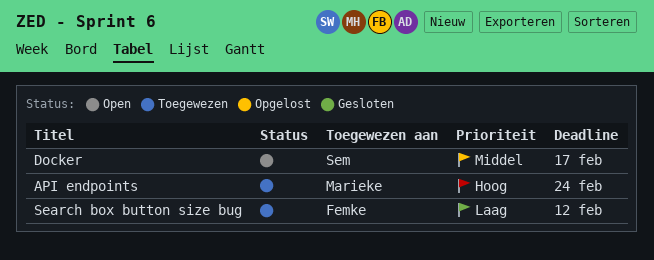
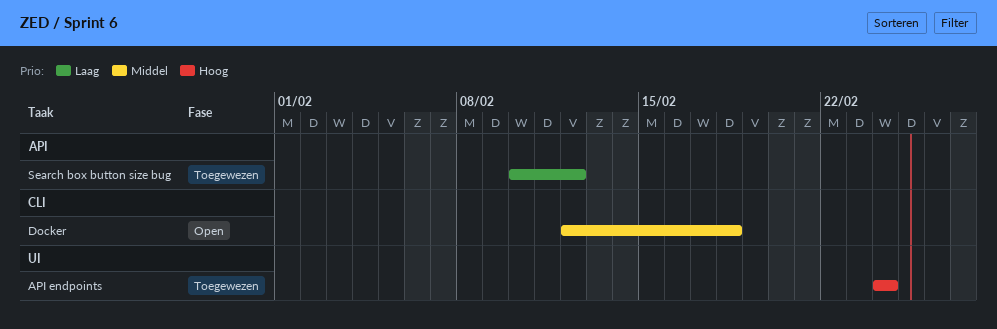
Docker, due: Feb 17 -> Feb 18

